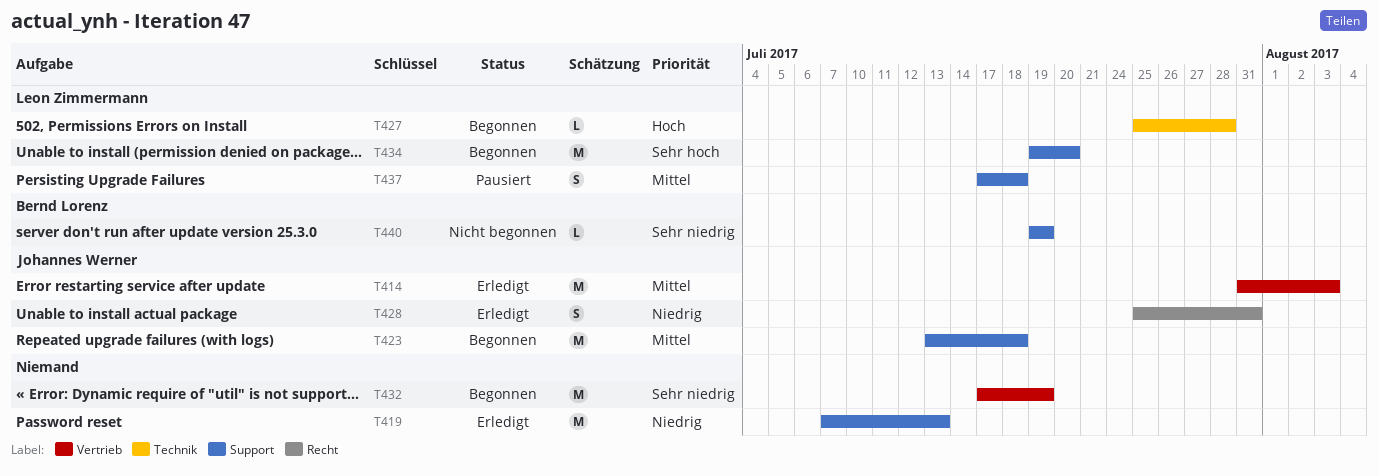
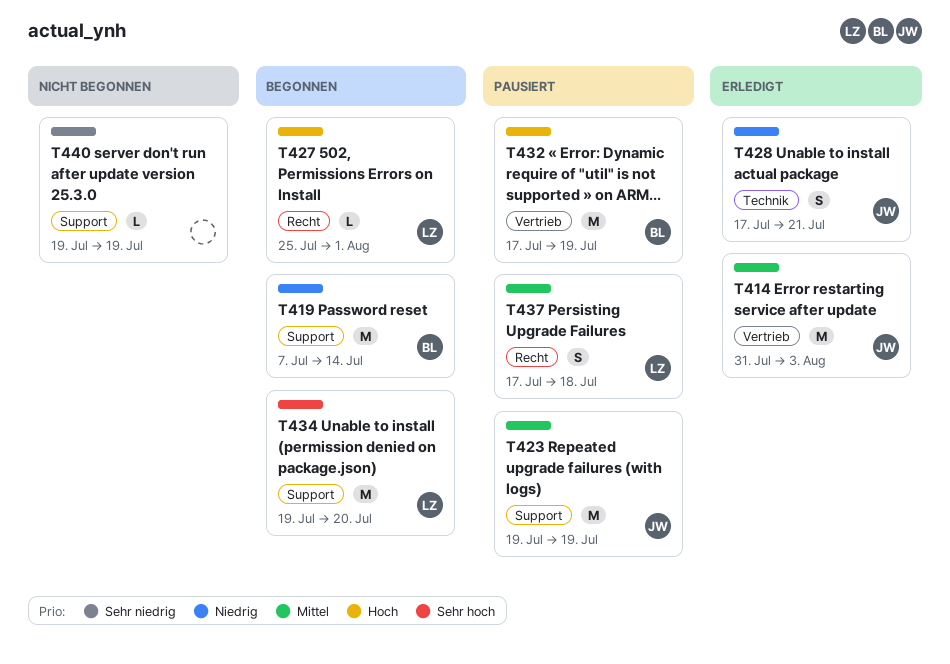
T419, status: Erledigt -> Begonnen
T419, owner: none -> Bernd Lorenz
T419, due: Jul 13 -> Jul 14
T423, status: Begonnen -> Pausiert
T423, start: Jul 13 -> Jul 19
T423, due: Jul 18 -> Jul 19
T427, label: Technik -> Recht
T427, due: Jul 28 -> Aug 1
T428, label: Recht -> Technik
T428, start: Jul 25 -> Jul 17
T428, due: Jul 31 -> Jul 21
T432, status: Begonnen -> Pausiert
T432, owner: none -> Bernd Lorenz
T432, priority: Sehr niedrig -> Hoch
T437, label: Support -> Recht
T440, owner: Bernd Lorenz -> none

